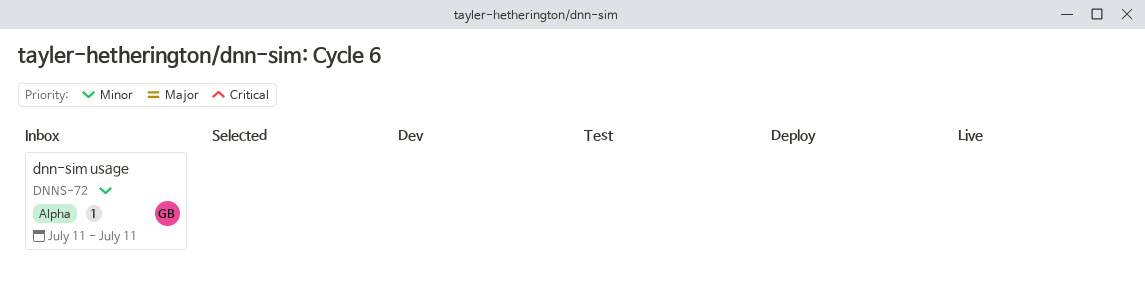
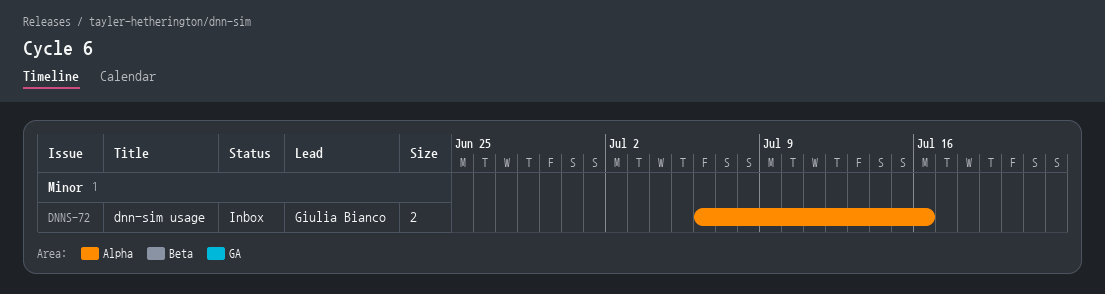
DNNS-72, estimate: 1 -> 2
DNNS-72, start: Jul 11 -> Jul 6
DNNS-72, due: Jul 11 -> Jul 16

